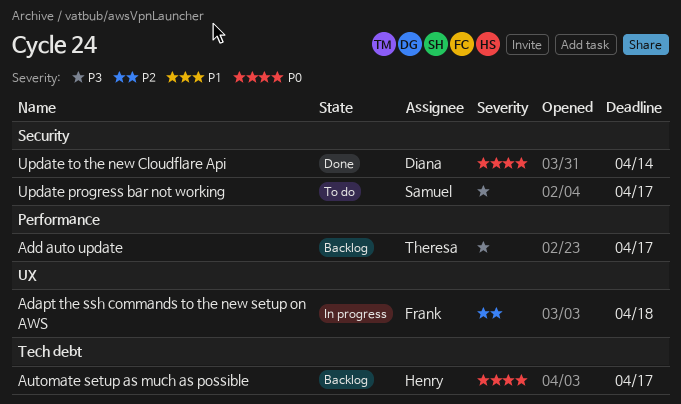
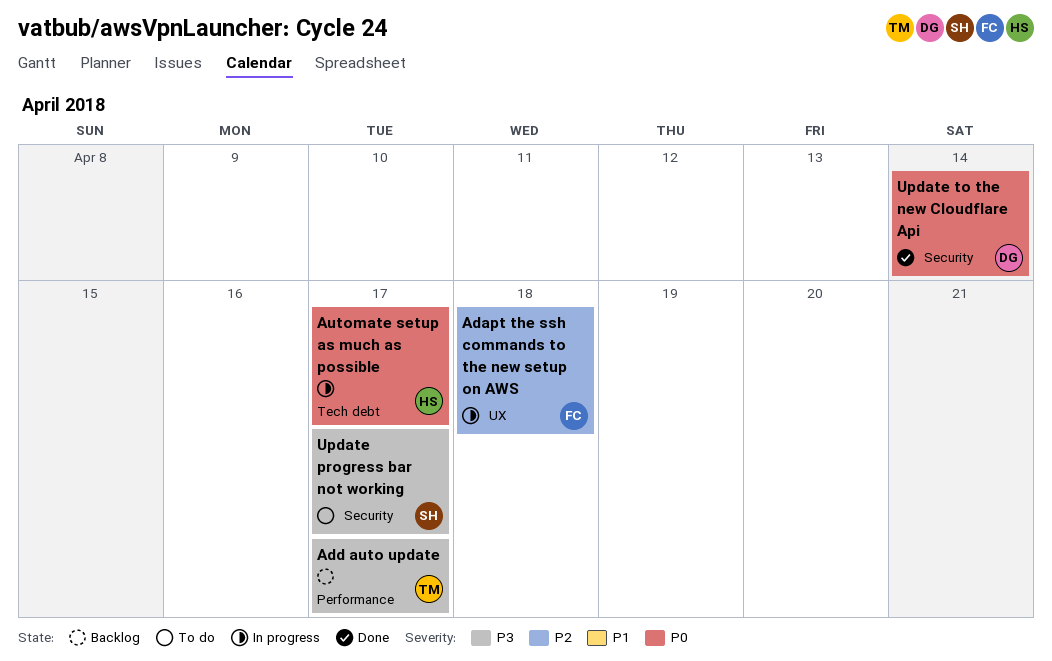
Automate setup as much as possible, status: Backlog -> In progress

